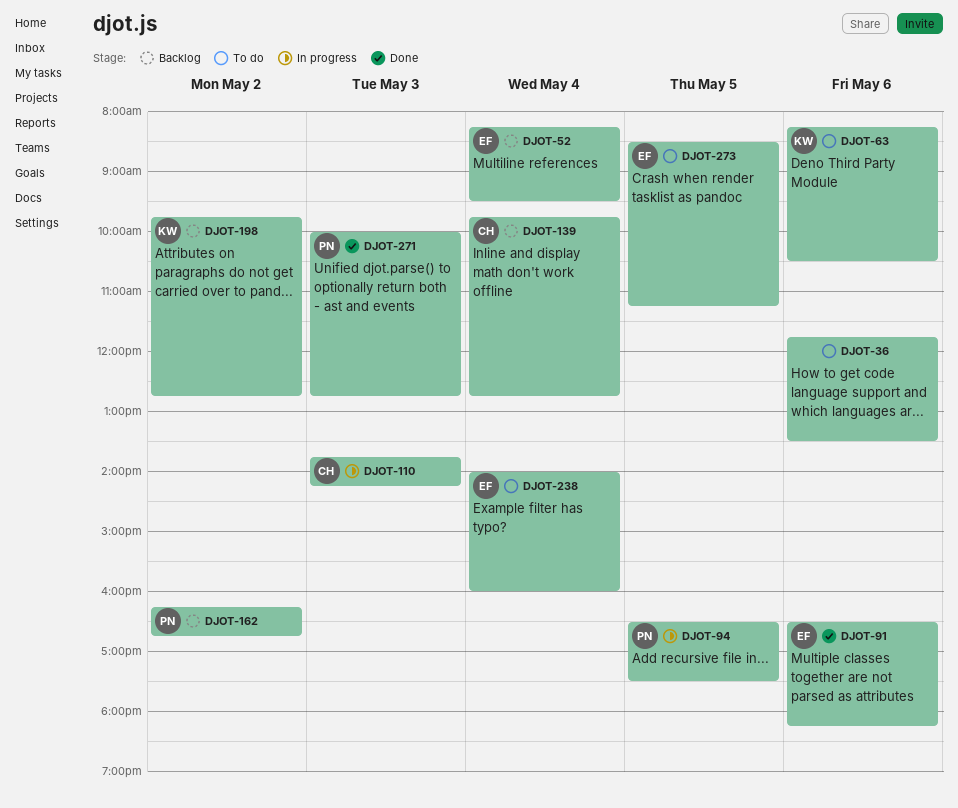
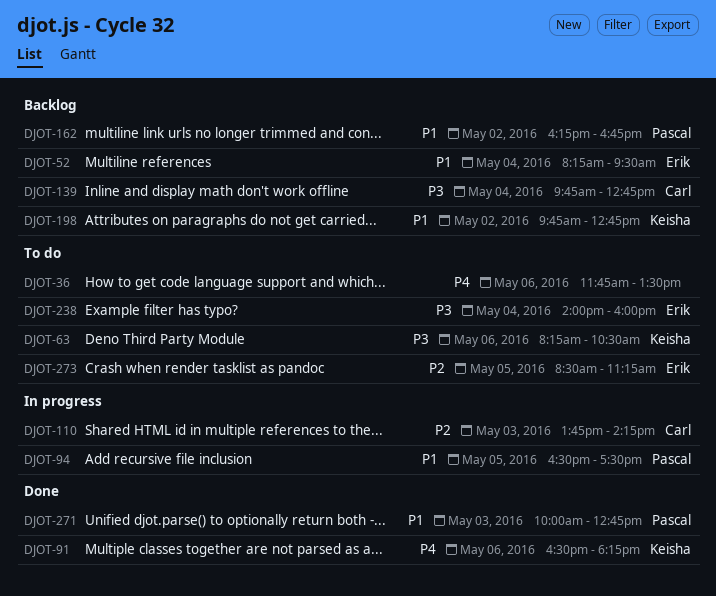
DJOT-91, owner: Erik -> Keisha

